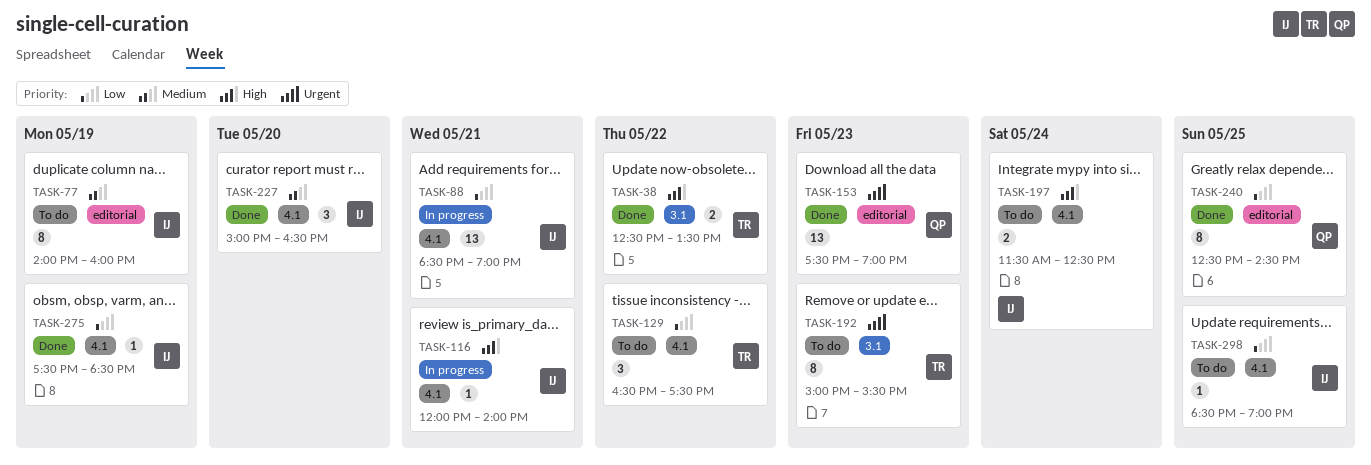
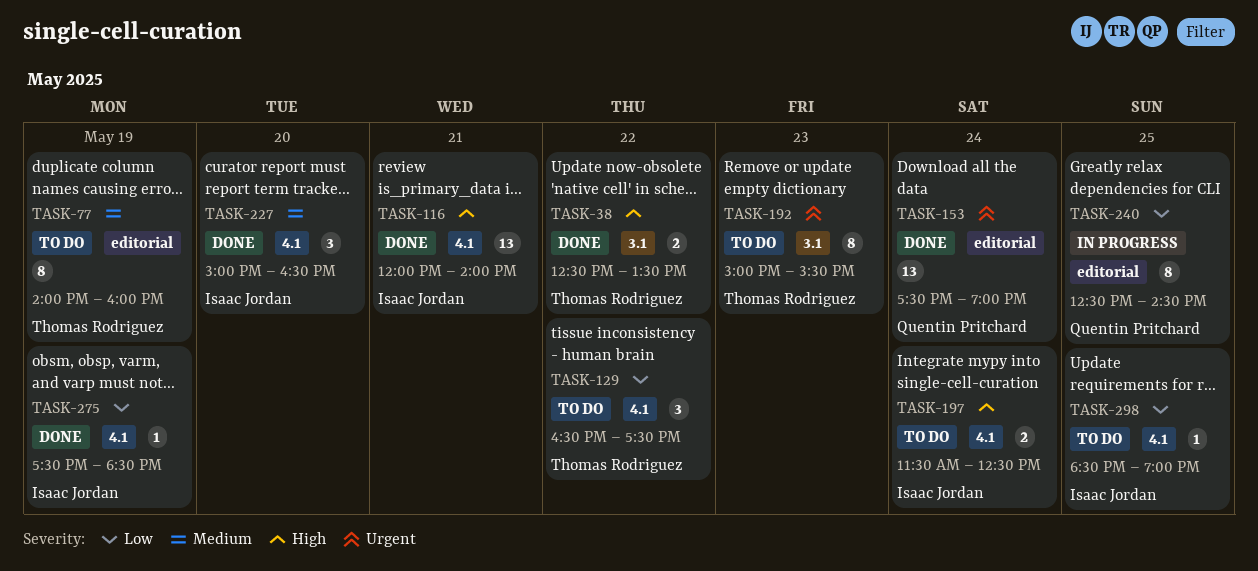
TASK-77, owner: Isaac Jordan -> Thomas Rodriguez
TASK-88: present -> none
TASK-116, status: In progress -> Done
TASK-116, estimate: 1 -> 13
TASK-153, day: May 23 -> May 24
TASK-240, status: Done -> In progress

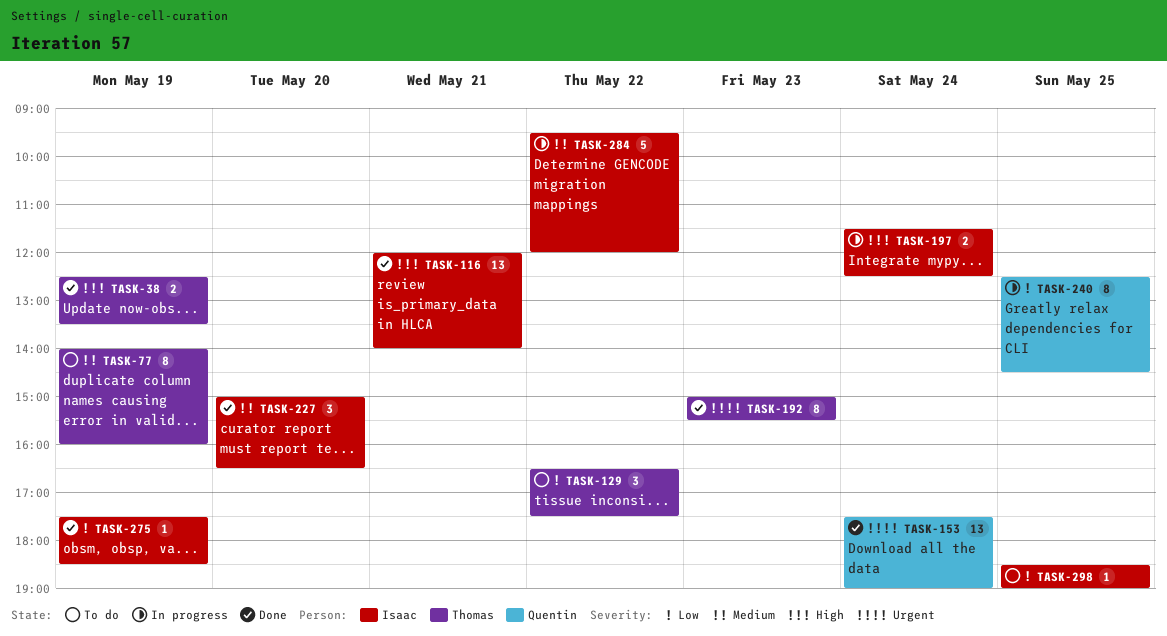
TASK-38, day: May 22 -> May 19
TASK-192, status: To do -> Done
TASK-197, status: To do -> In progress
TASK-284: none -> present

